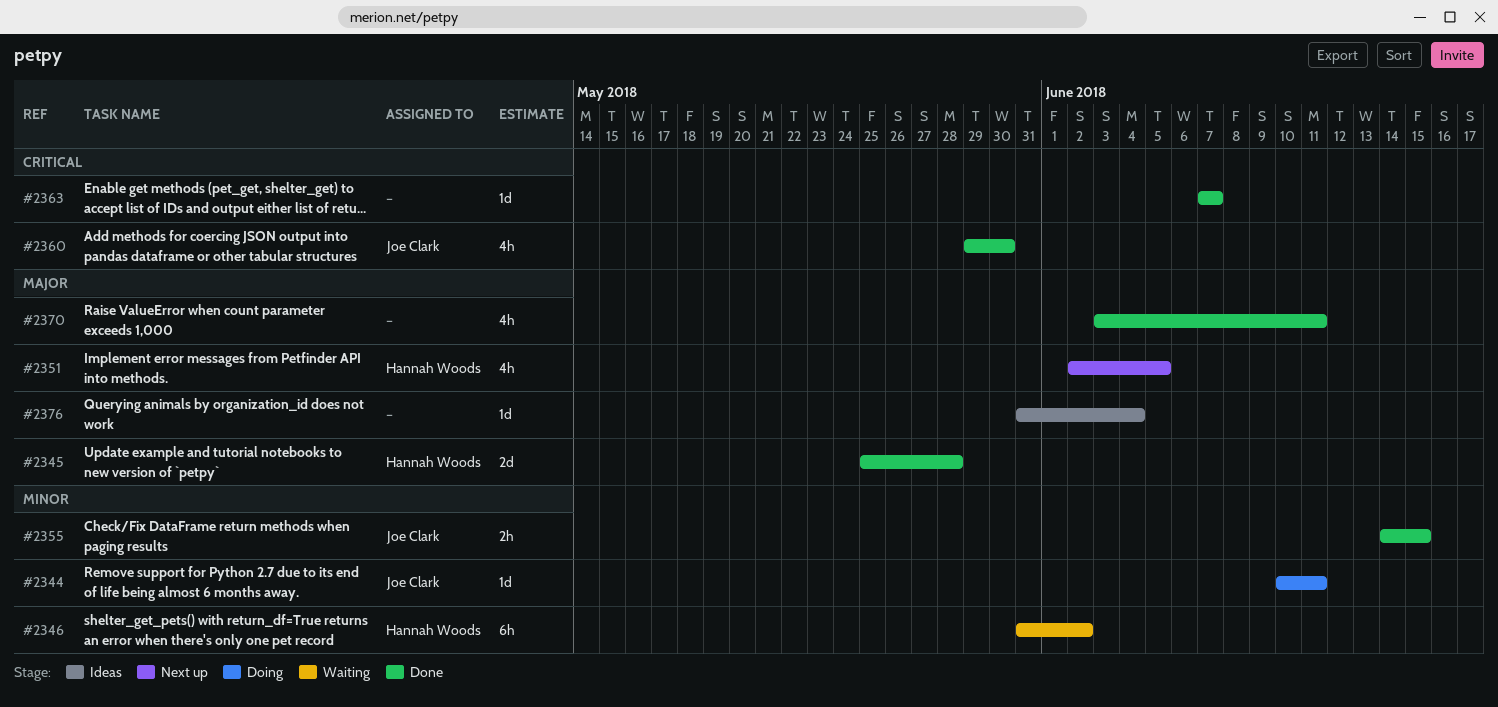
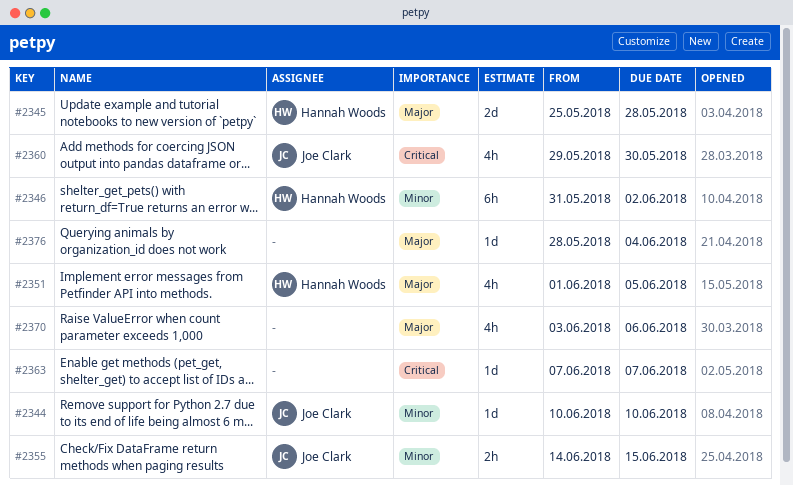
#2344, due: Jun 11 -> Jun 10
#2351, start: Jun 2 -> Jun 1
#2370, due: Jun 11 -> Jun 6
#2376, start: May 31 -> May 28

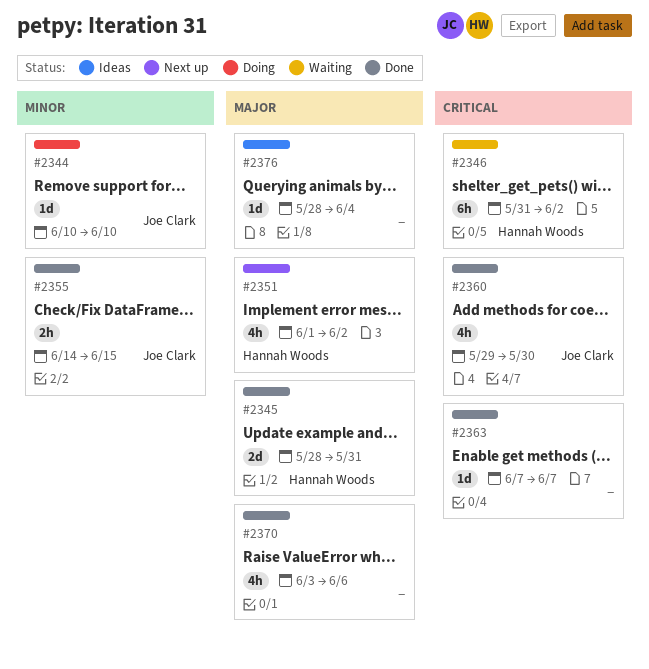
#2345, start: May 25 -> May 28
#2345, due: May 28 -> May 31
#2346, priority: Minor -> Critical
#2351, due: Jun 5 -> Jun 2

